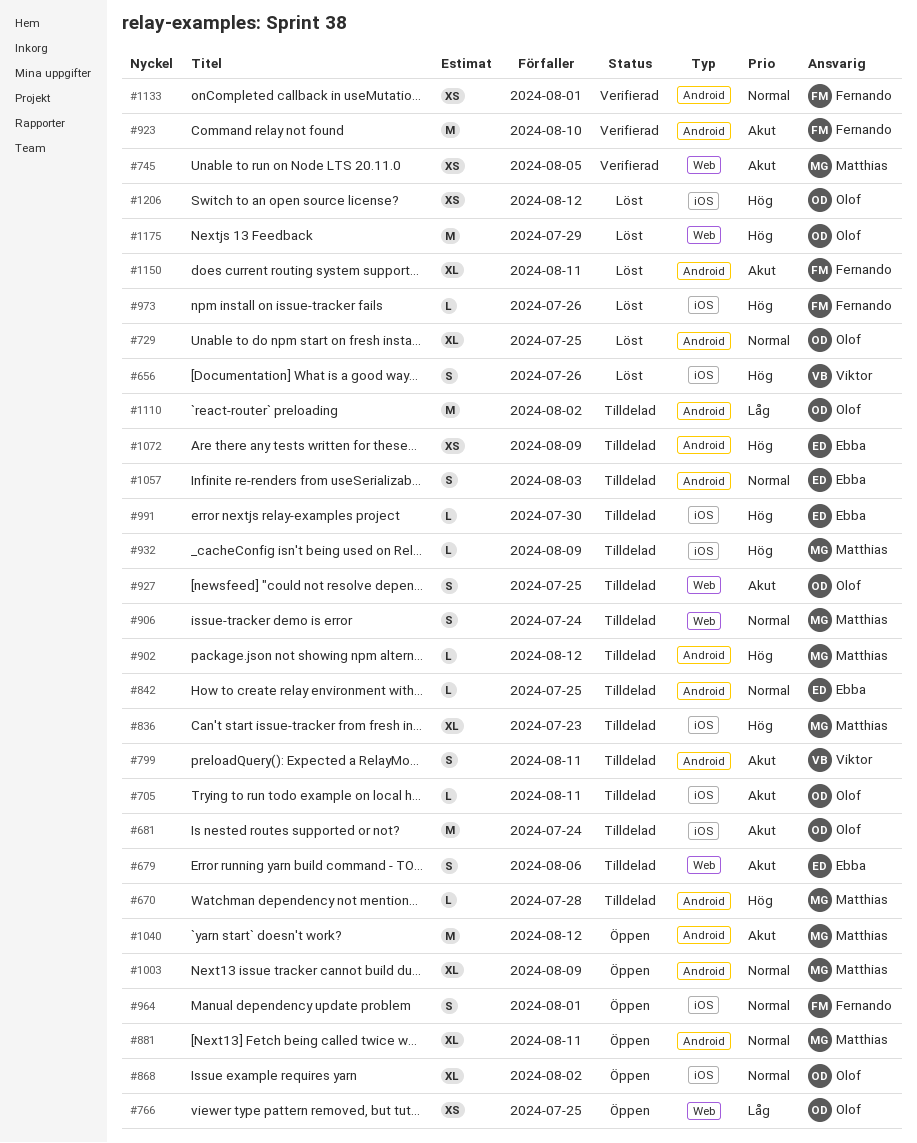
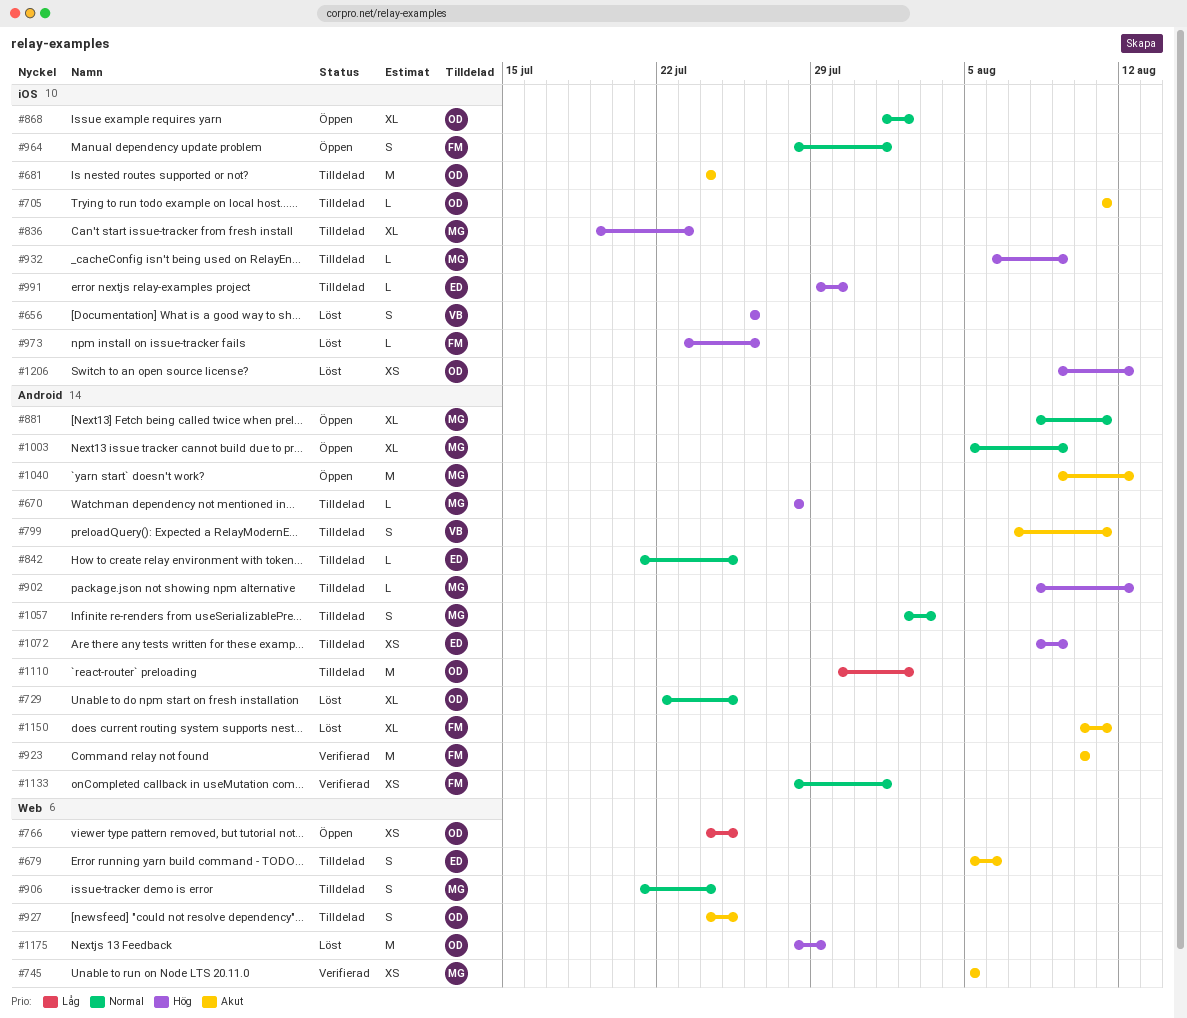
#1057, owner: Ebba -> Matthias

